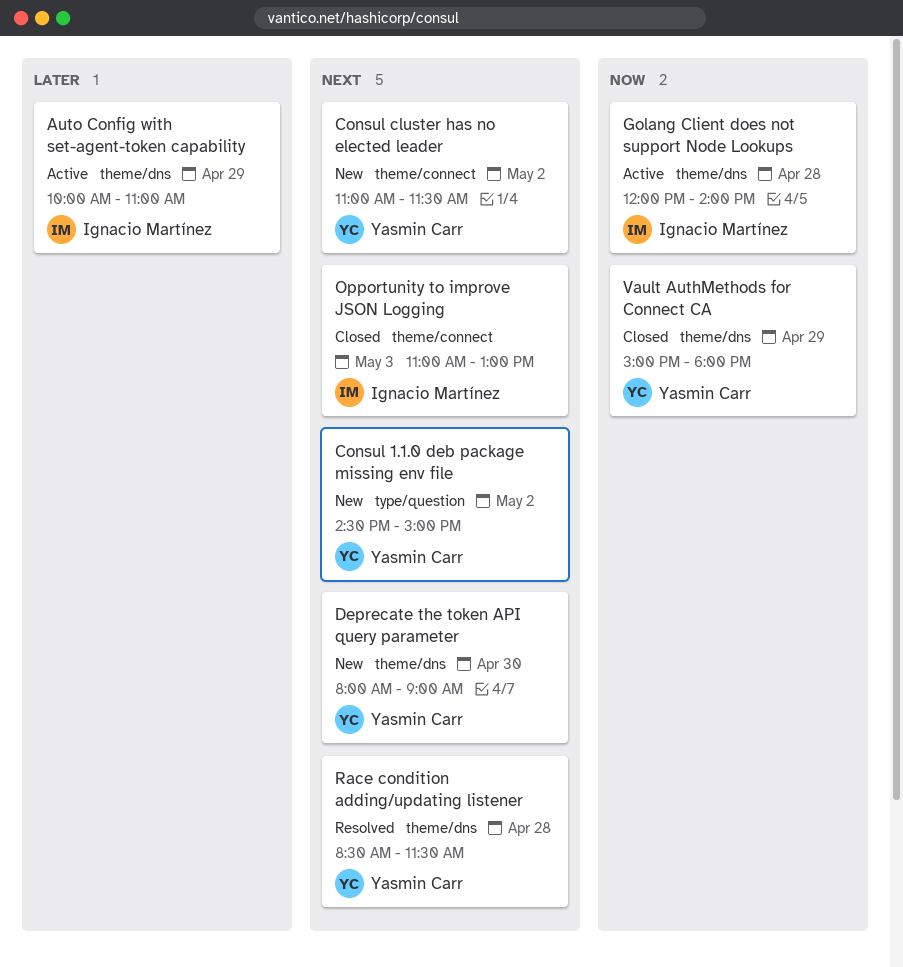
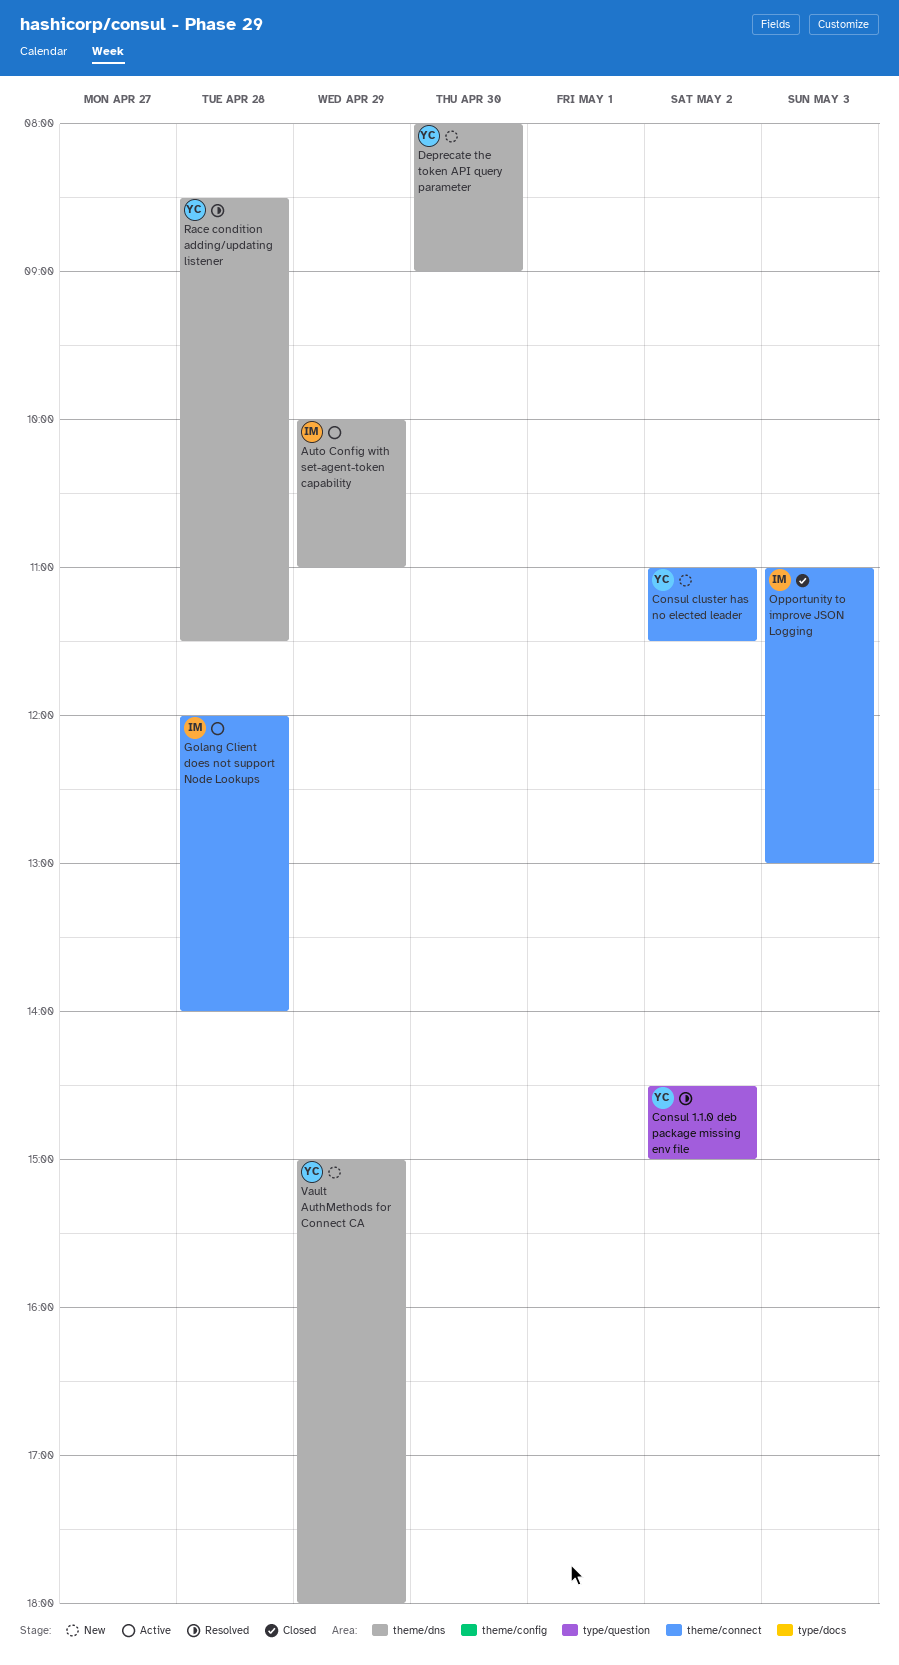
Consul 1.1.0 deb package missing env file, status: New -> Resolved
Golang Client does not support Node Lookups, label: theme/dns -> theme/connect
Vault AuthMethods for Connect CA, status: Closed -> New

